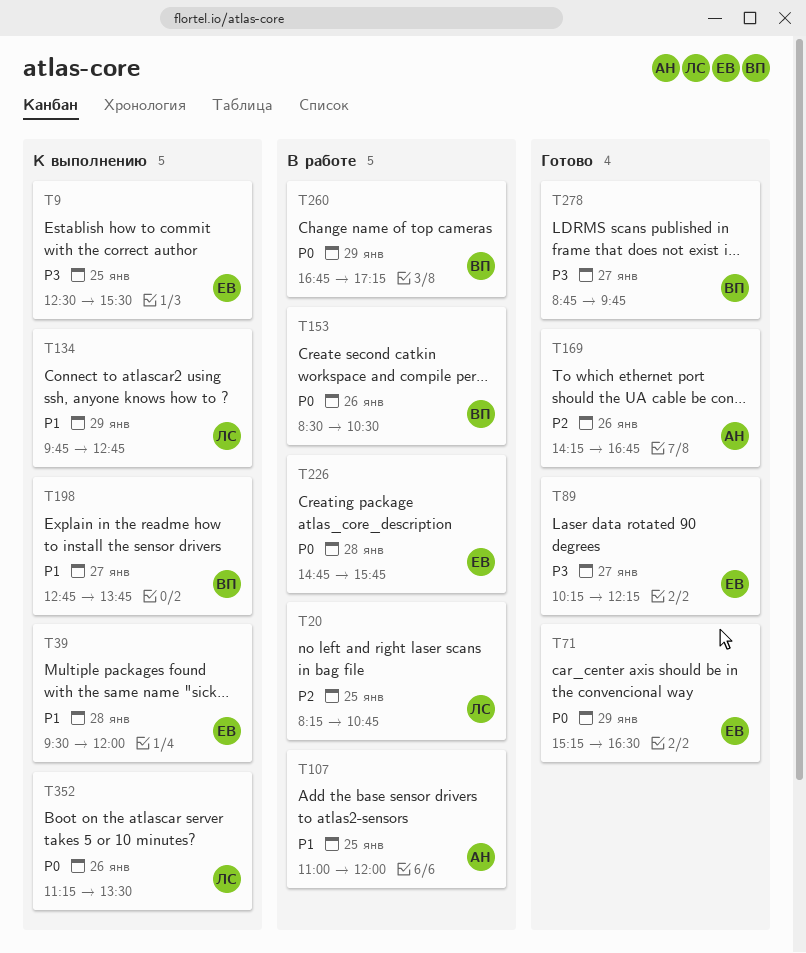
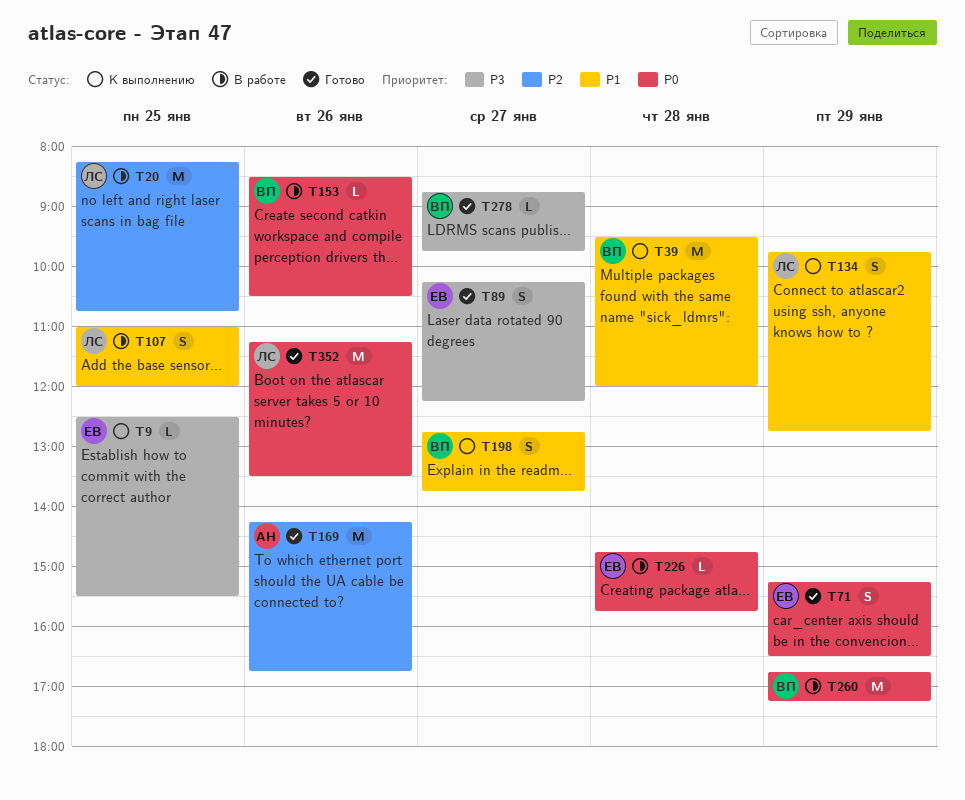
T39, owner: ЕВ -> ВП
T107, owner: АН -> ЛС
T352, status: К выполнению -> Готово

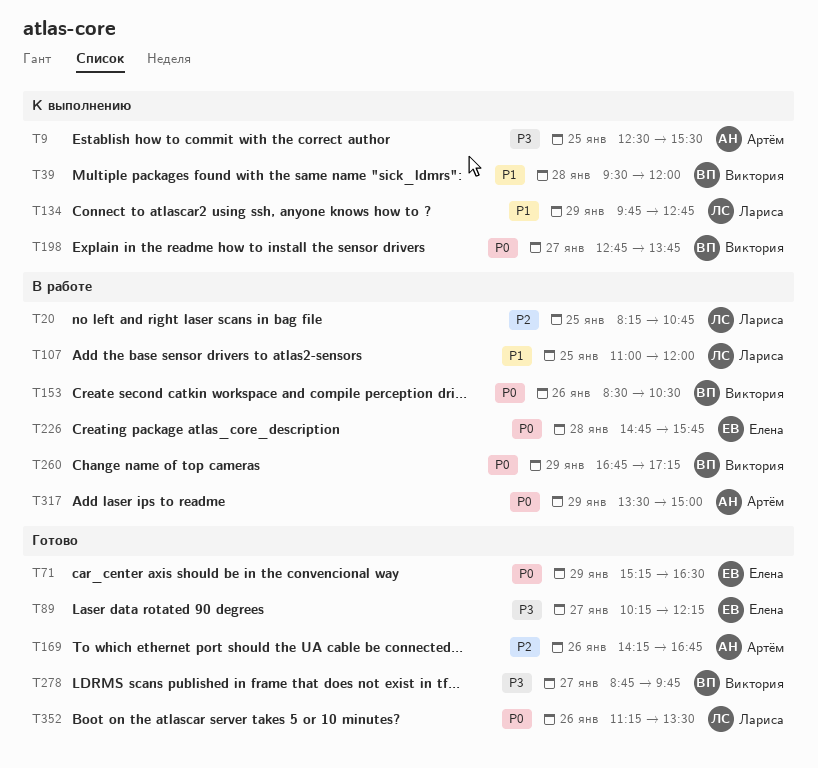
T9, owner: Елена -> Артём
T198, priority: P1 -> P0
T317: none -> present

